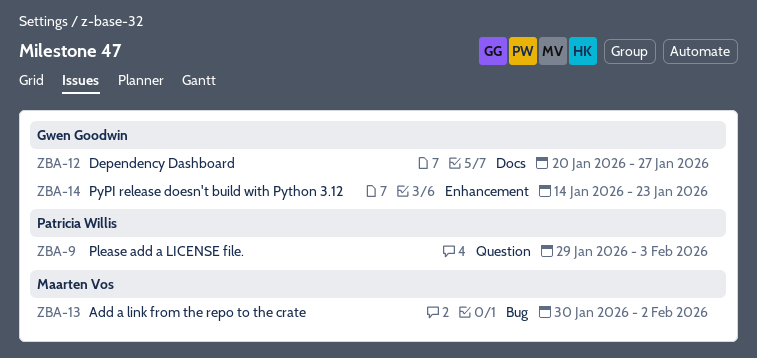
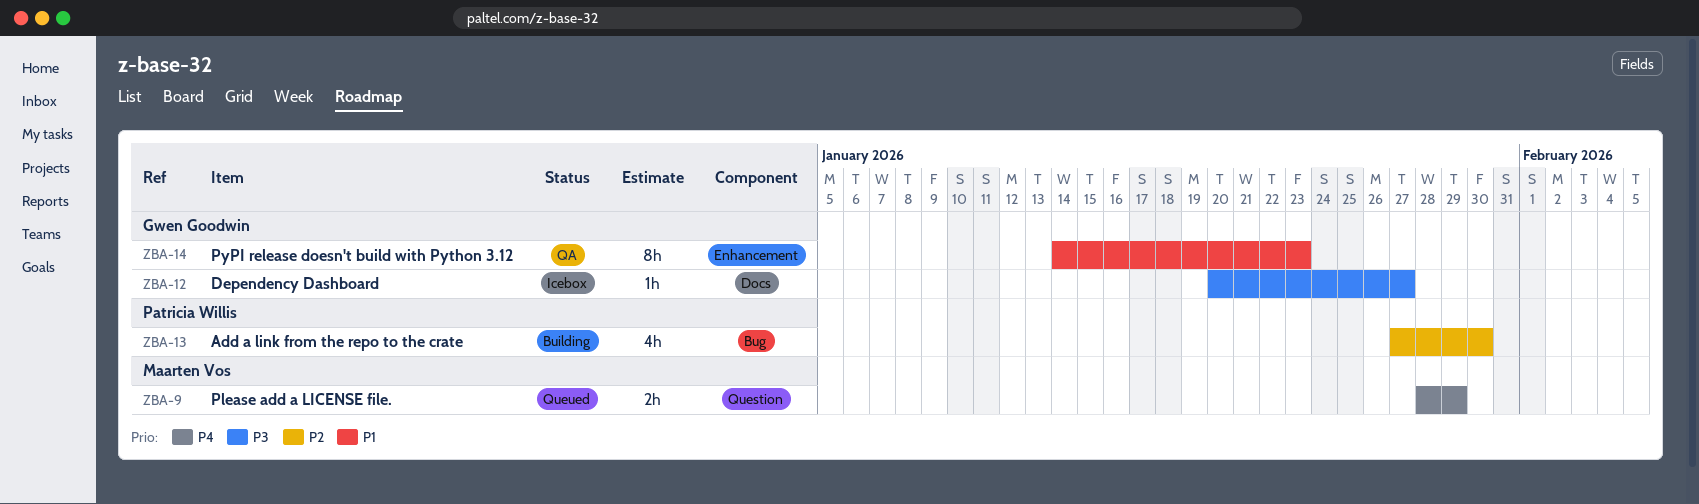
ZBA-9, owner: Patricia Willis -> Maarten Vos
ZBA-9, start: Jan 29 -> Jan 28
ZBA-9, due: Feb 3 -> Jan 29
ZBA-13, owner: Maarten Vos -> Patricia Willis
ZBA-13, start: Jan 30 -> Jan 27
ZBA-13, due: Feb 2 -> Jan 30

